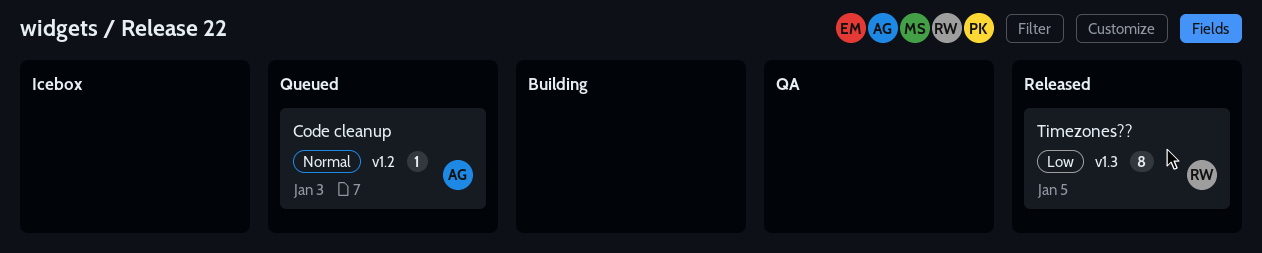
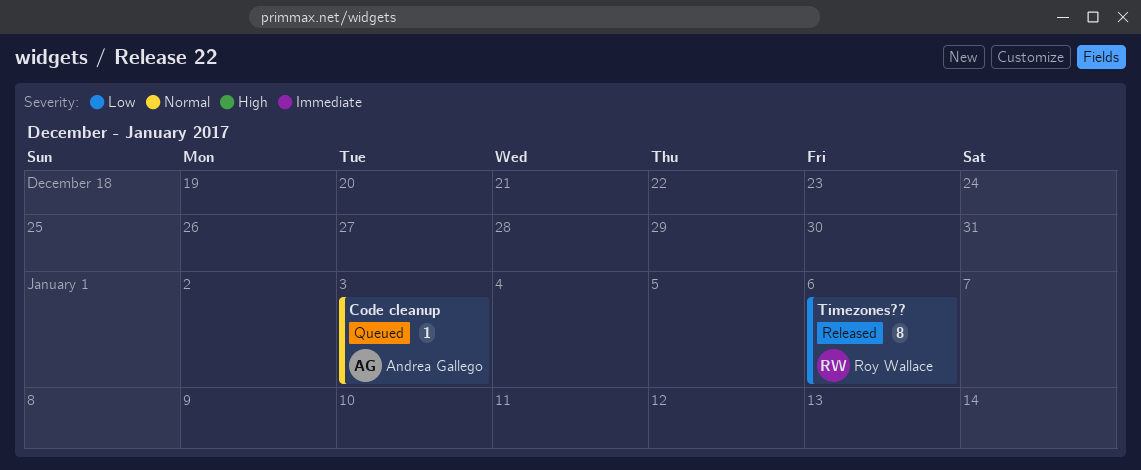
Timezones??, due: Jan 5 -> Jan 6

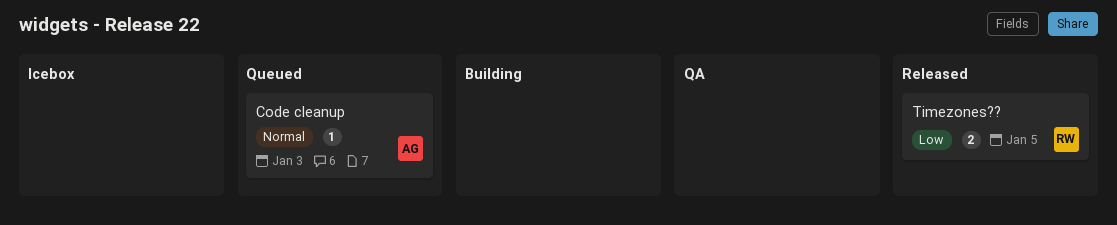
Timezones??, estimate: 8 -> 2
Timezones??, due: Jan 6 -> Jan 5

